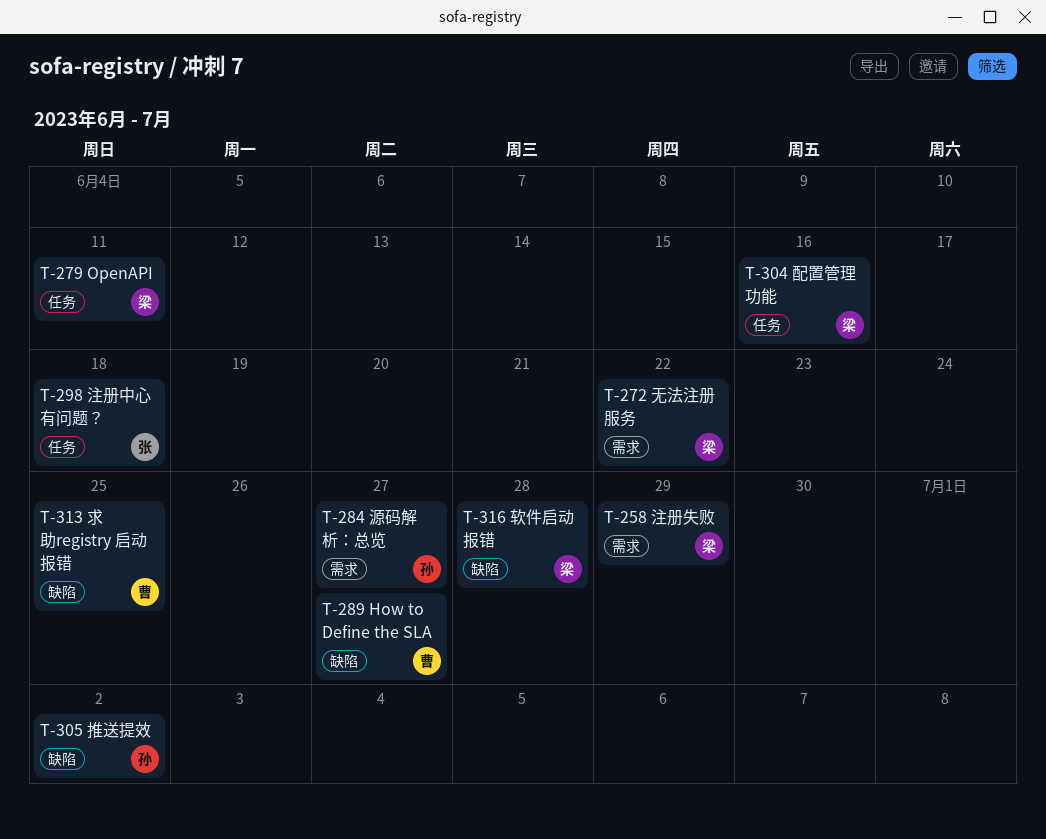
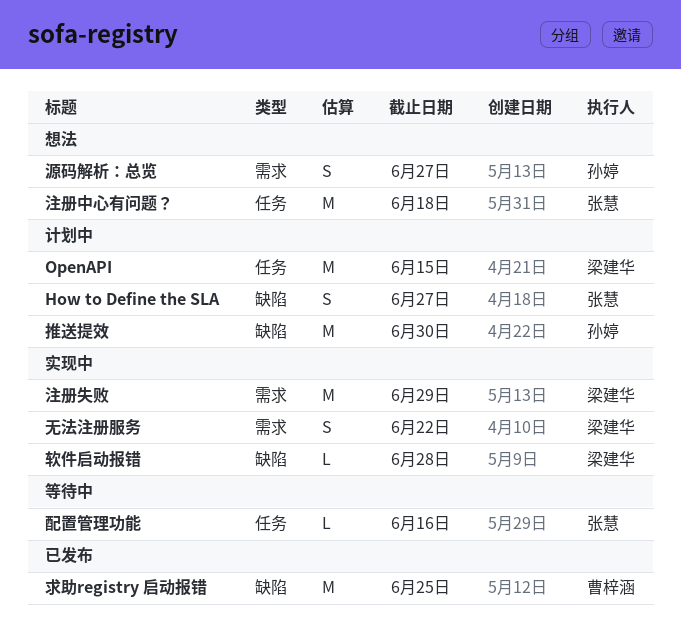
How to Define the SLA, owner: 曹梓涵 -> 张慧
OpenAPI, due: Jun 11 -> Jun 15
推送提效, due: Jul 2 -> Jun 30
配置管理功能, owner: 梁建华 -> 张慧

